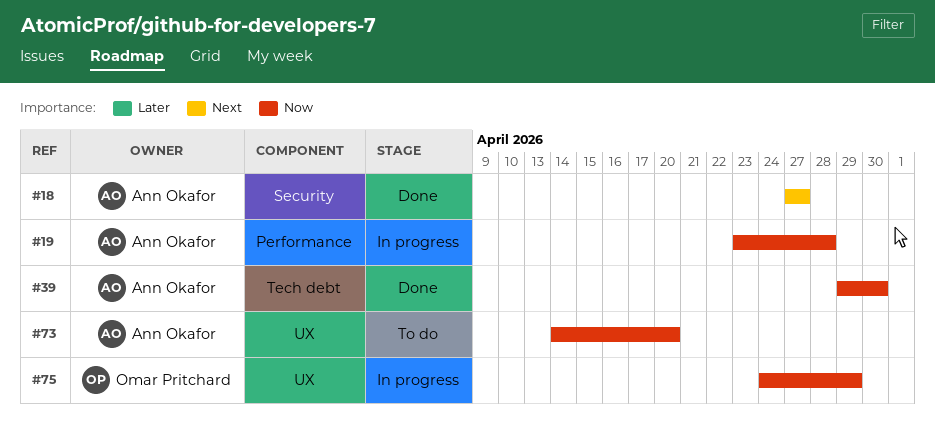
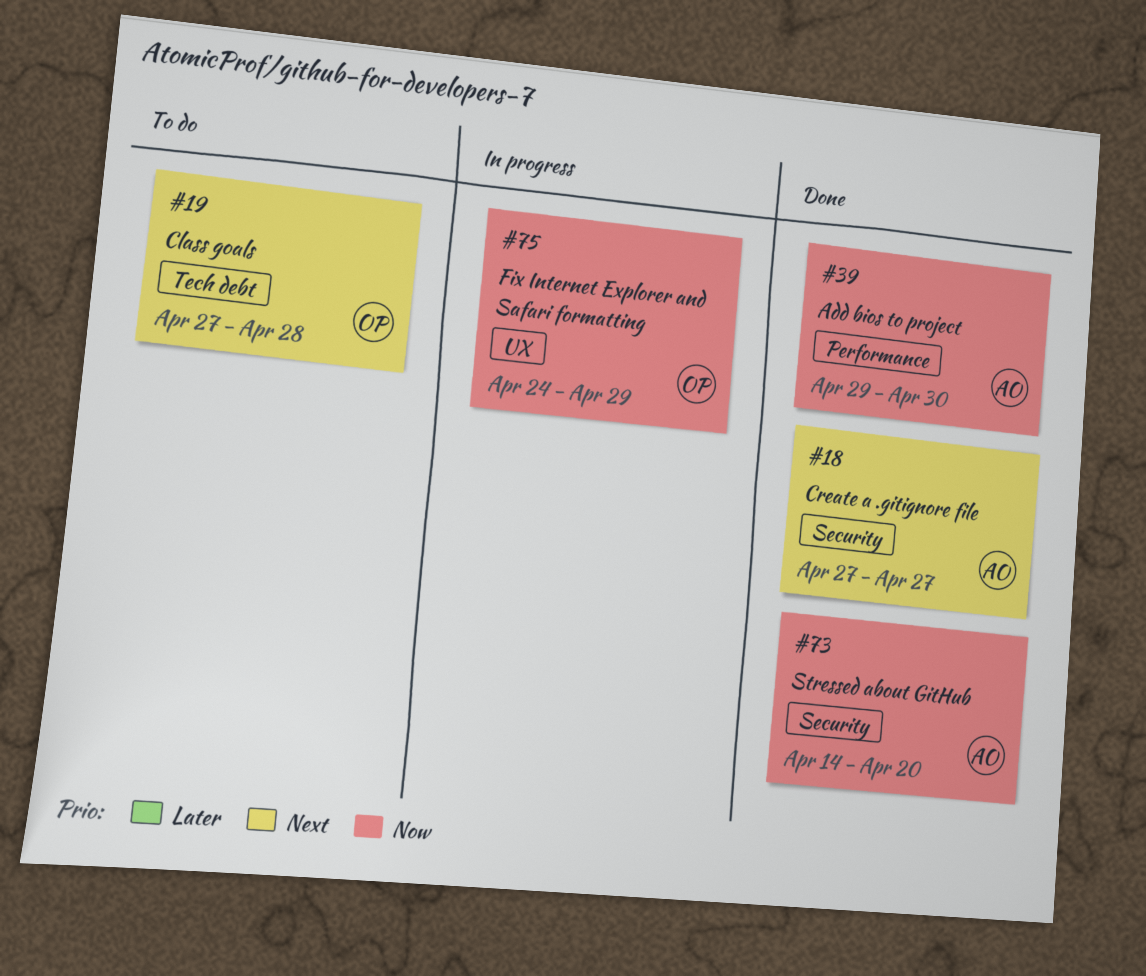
#19, status: In progress -> To do
#19, owner: Ann Okafor -> Omar Pritchard
#19, priority: Now -> Next
#19, label: Performance -> Tech debt
#19, start: Apr 23 -> Apr 27
#39, label: Tech debt -> Performance
#73, status: To do -> Done
#73, label: UX -> Security

